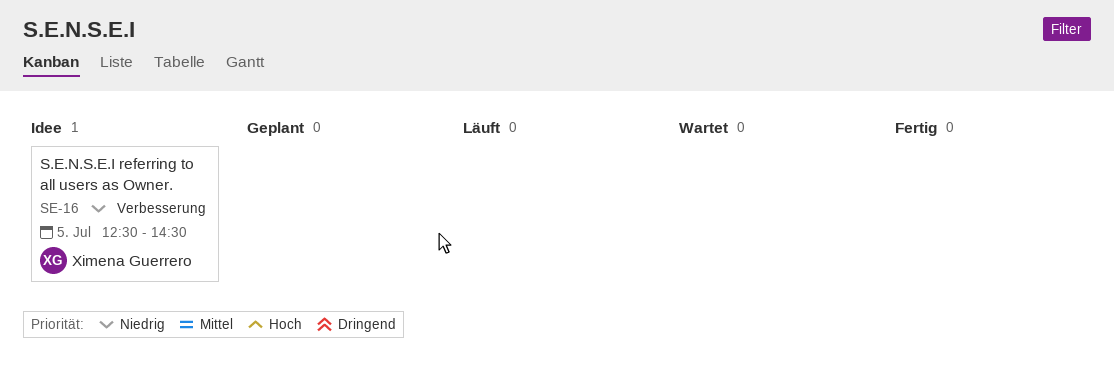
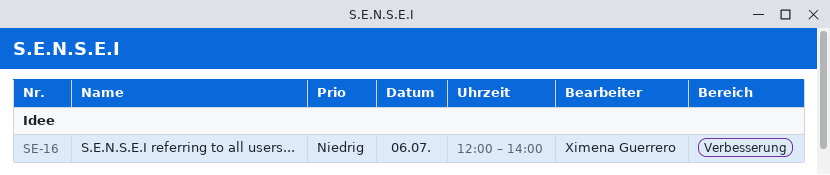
SE-16, day: Jul 5 -> Jul 6
SE-16, begins: 12:30 -> 12:00
SE-16, ends: 14:30 -> 14:00

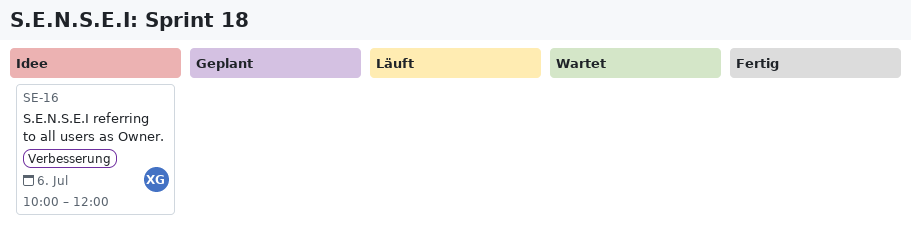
SE-16, begins: 12:00 -> 10:00
SE-16, ends: 14:00 -> 12:00

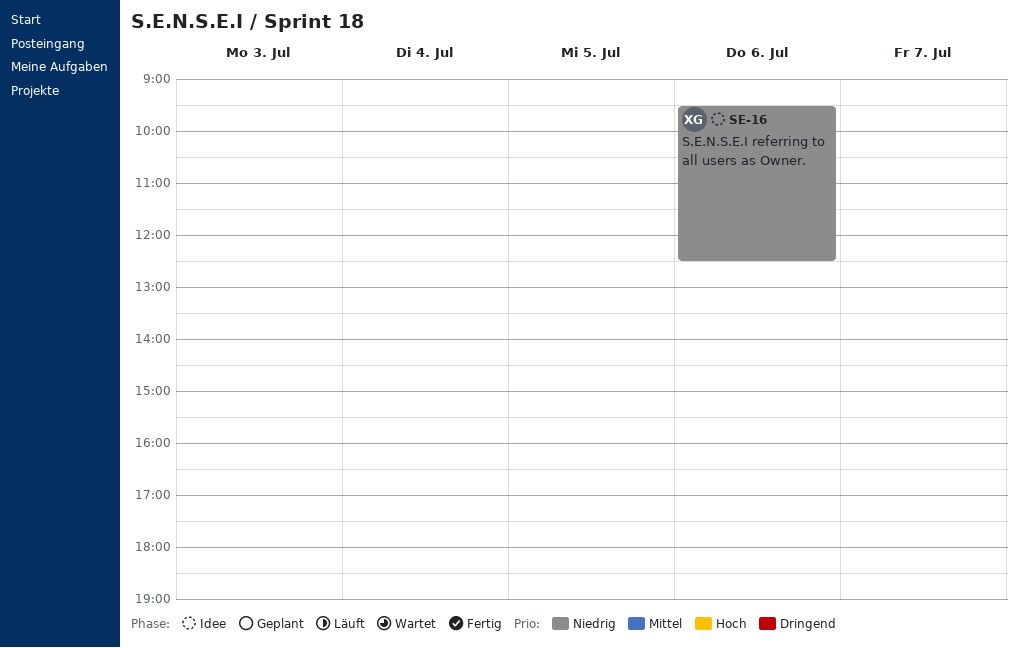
SE-16, begins: 10:00 -> 09:30
SE-16, ends: 12:00 -> 12:30

